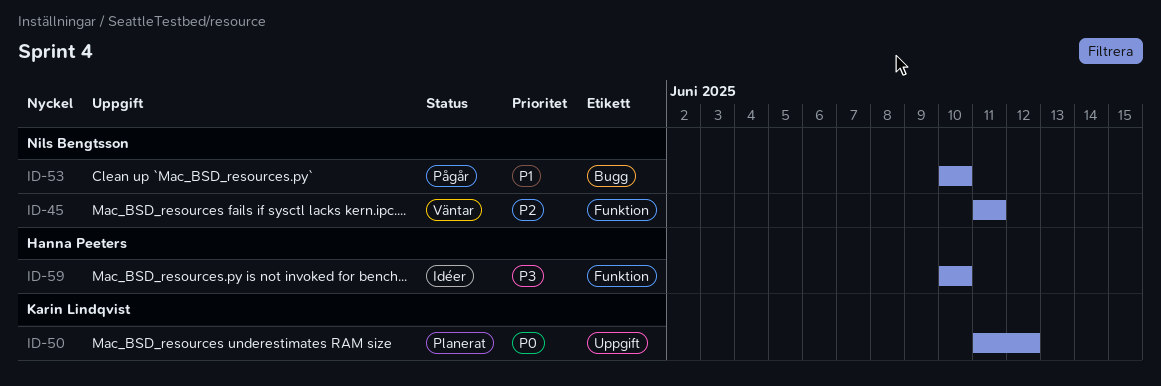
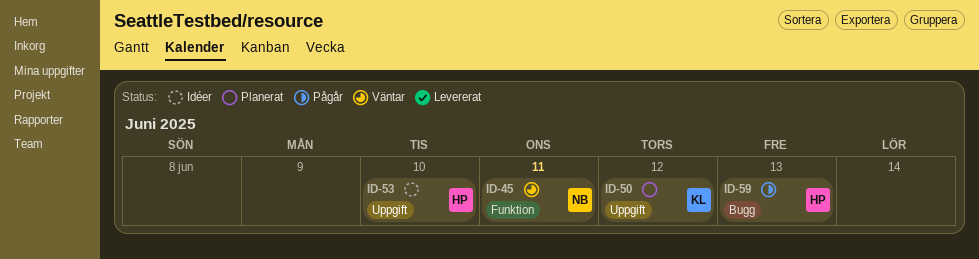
ID-53, status: Pågår -> Idéer
ID-53, owner: Nils Bengtsson -> Hanna Peeters
ID-53, label: Bugg -> Uppgift
ID-59, status: Idéer -> Pågår
ID-59, label: Funktion -> Bugg
ID-59, due: Jun 10 -> Jun 13

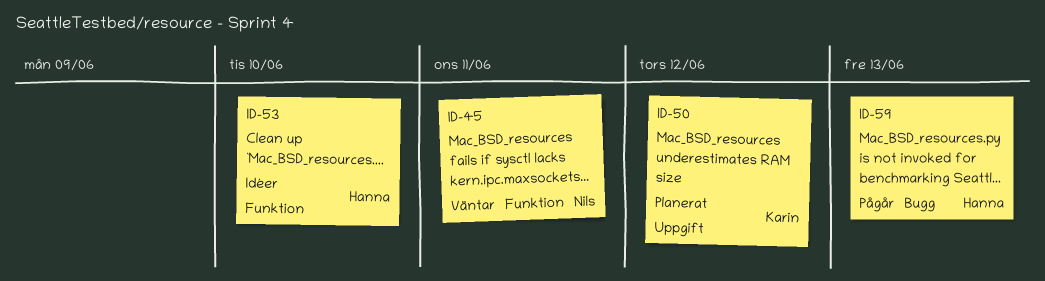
ID-53, label: Uppgift -> Funktion

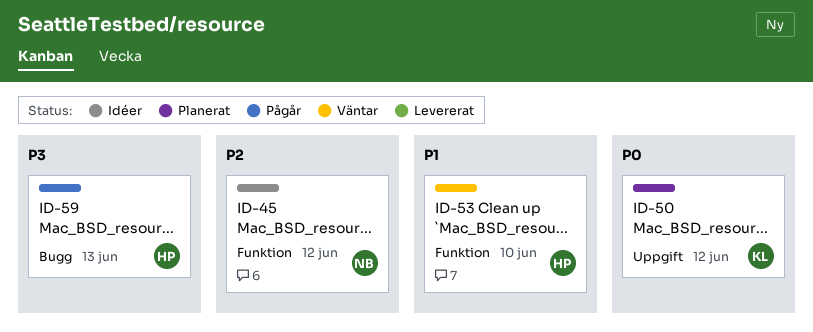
ID-45, status: Väntar -> Idéer
ID-45, due: Jun 11 -> Jun 12
ID-53, status: Idéer -> Väntar

